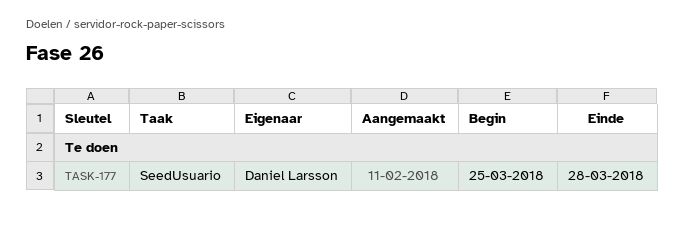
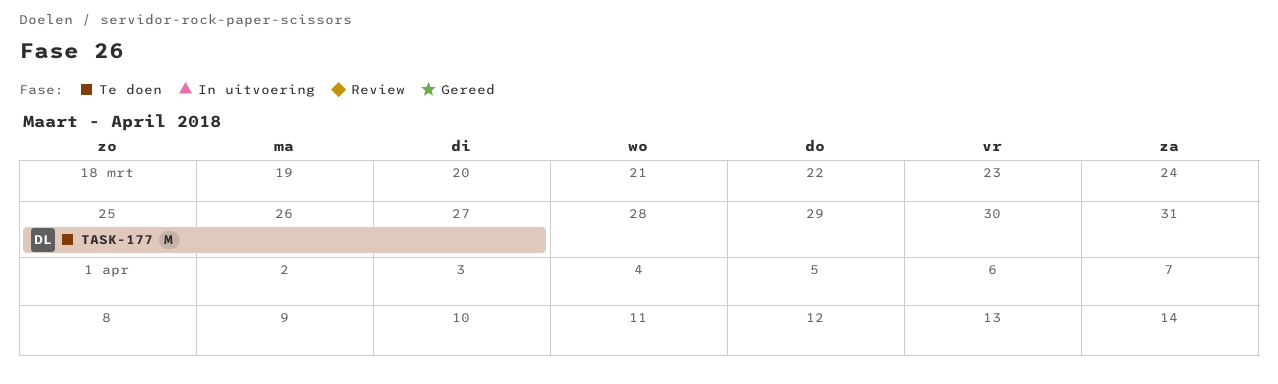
TASK-177, due: Mar 28 -> Mar 27

